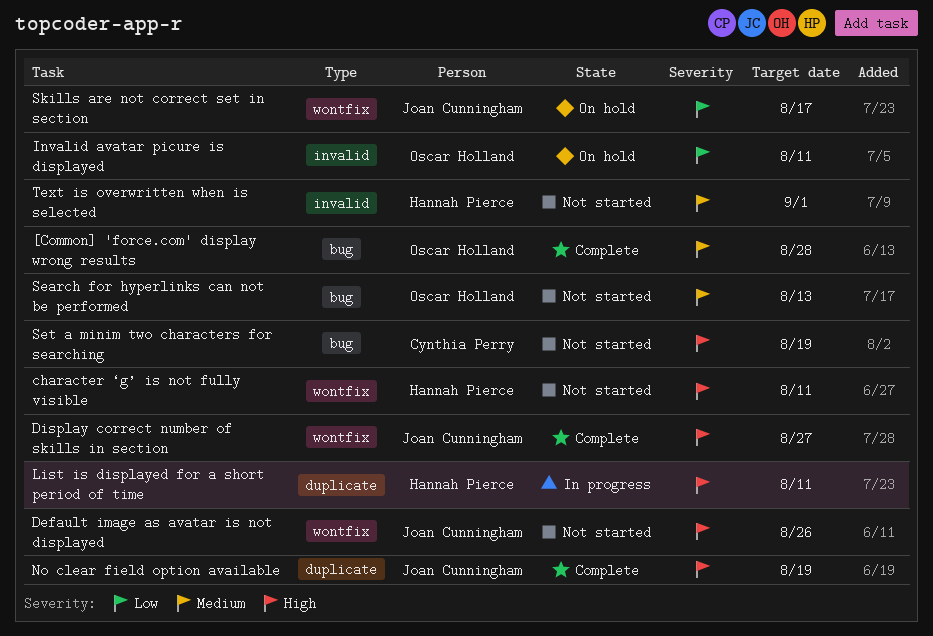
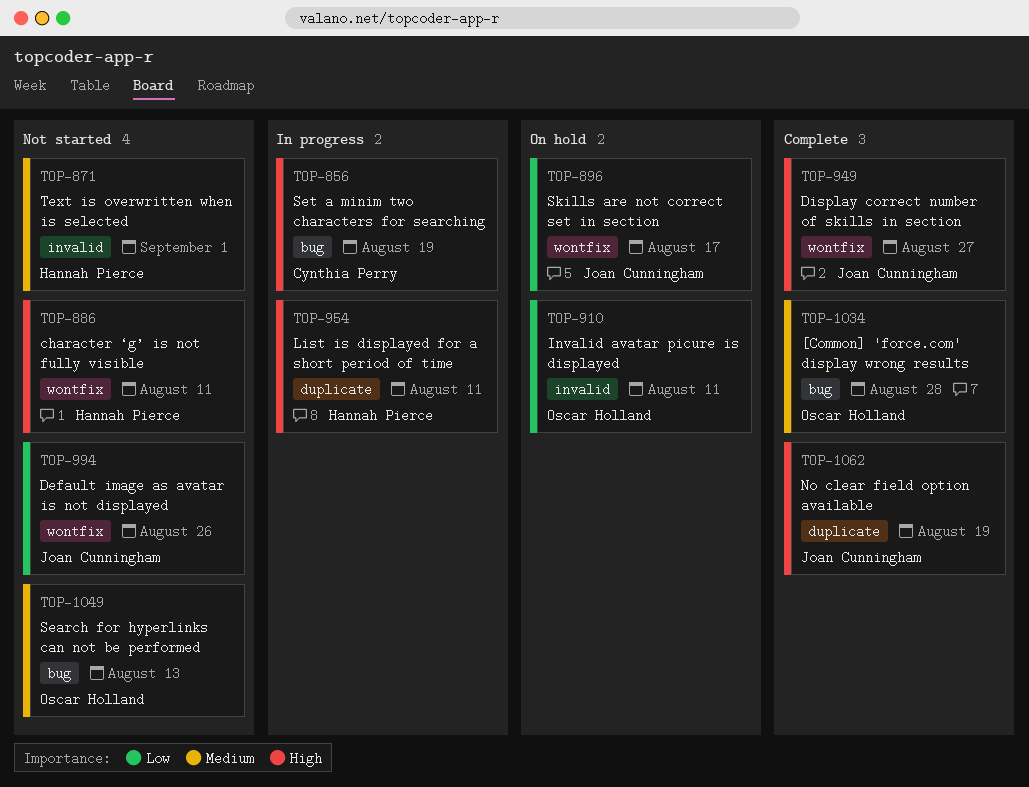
Default image as avatar is not displayed, priority: High -> Low
Set a minim two characters for searching, status: Not started -> In progress

